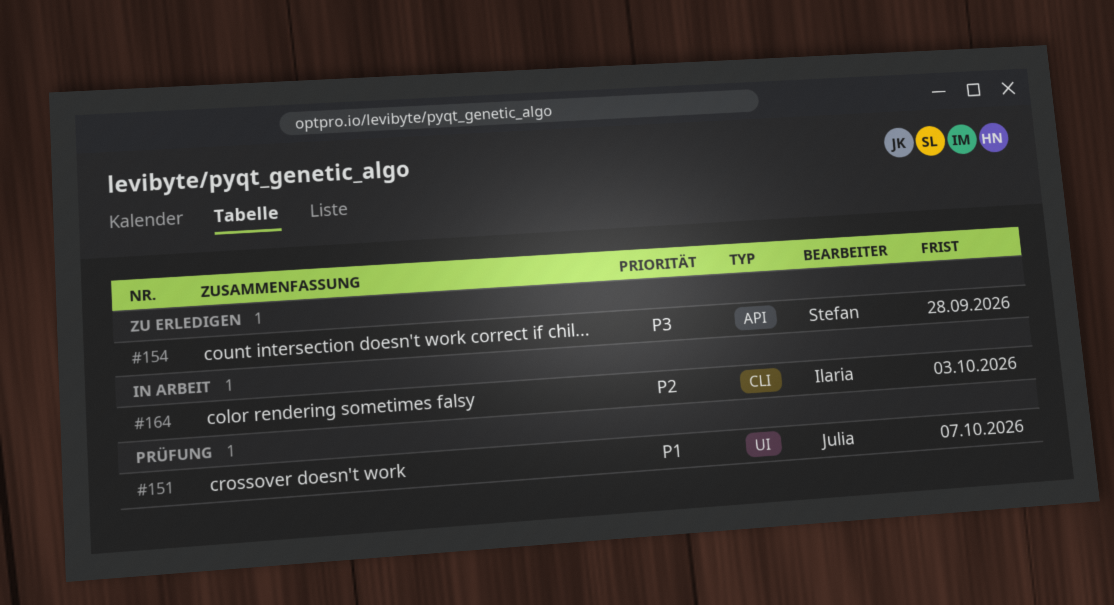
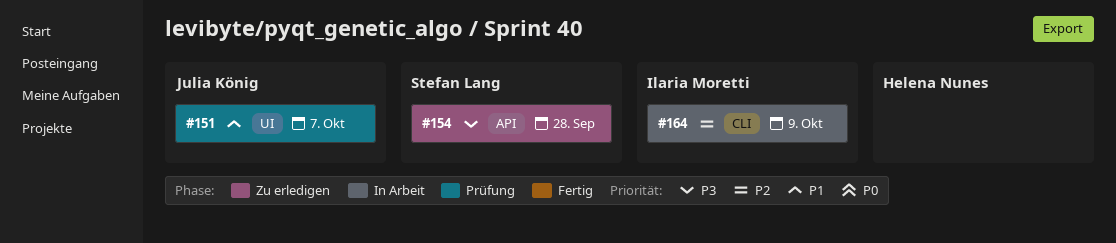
#164, due: Oct 3 -> Oct 9

